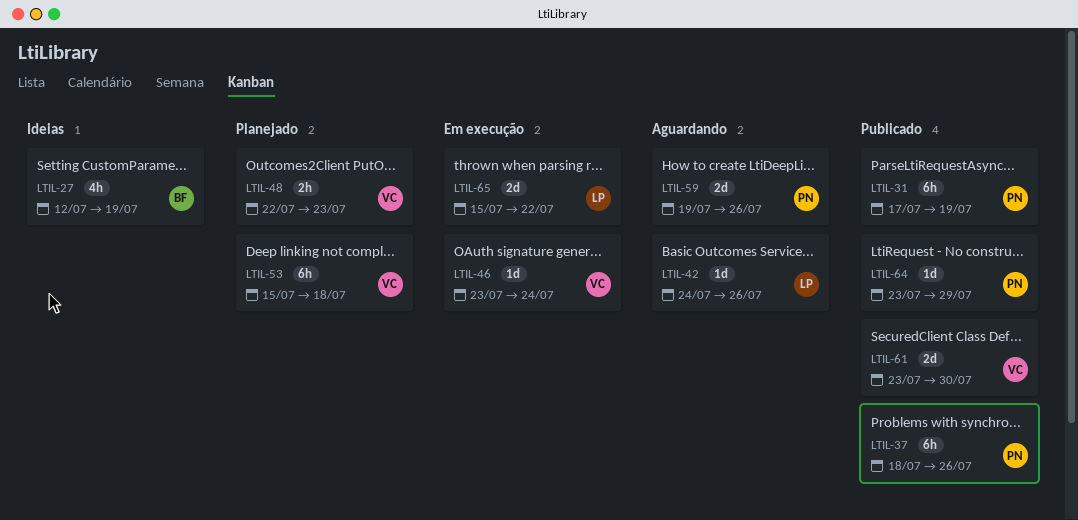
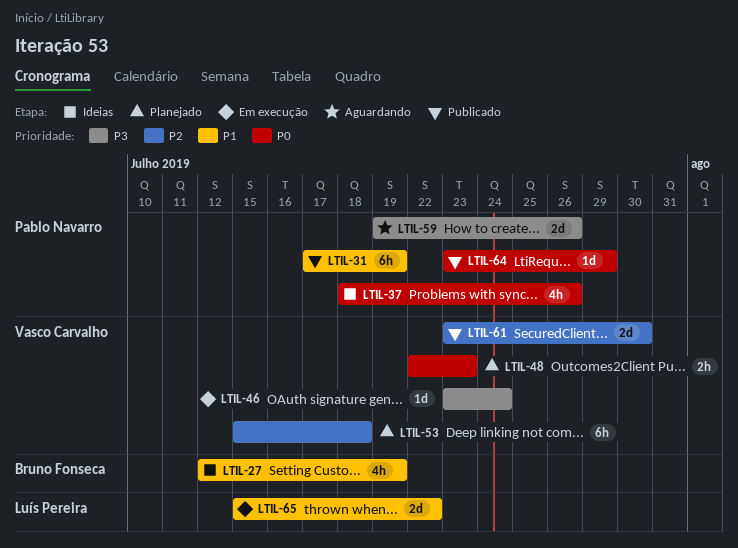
LTIL-37, status: Publicado -> Ideias
LTIL-37, estimate: 6h -> 4h
LTIL-42: present -> none

